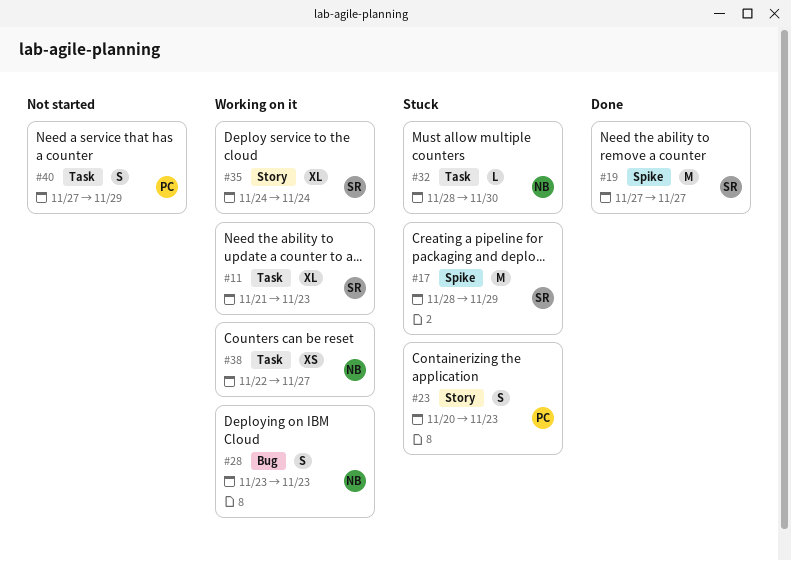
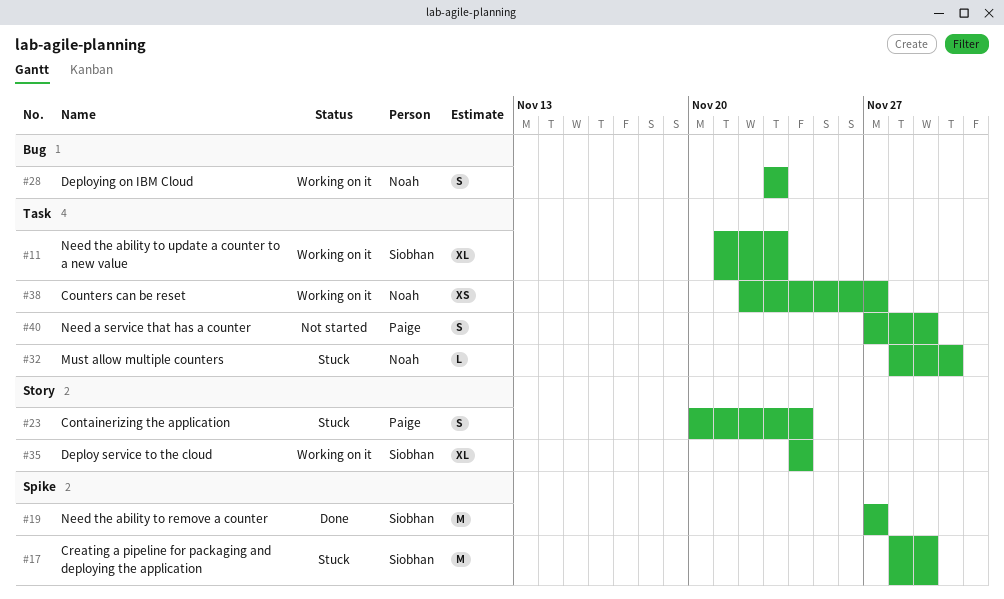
#23, due: Nov 23 -> Nov 24

